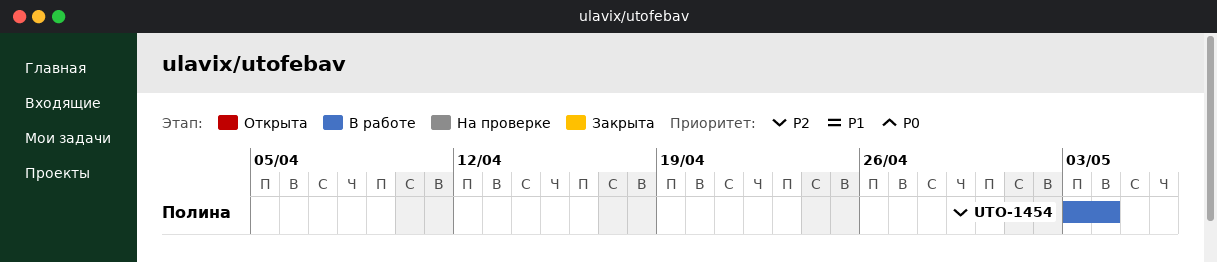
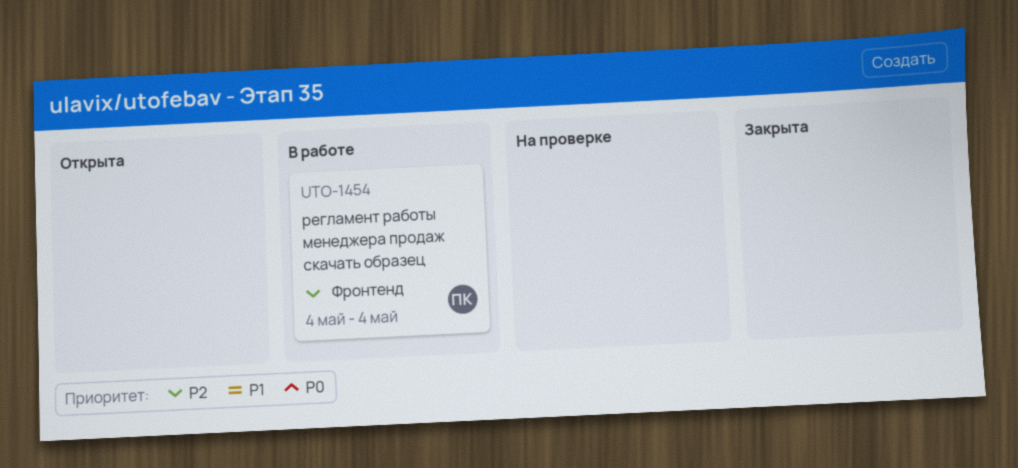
UTO-1454, start: May 3 -> May 4

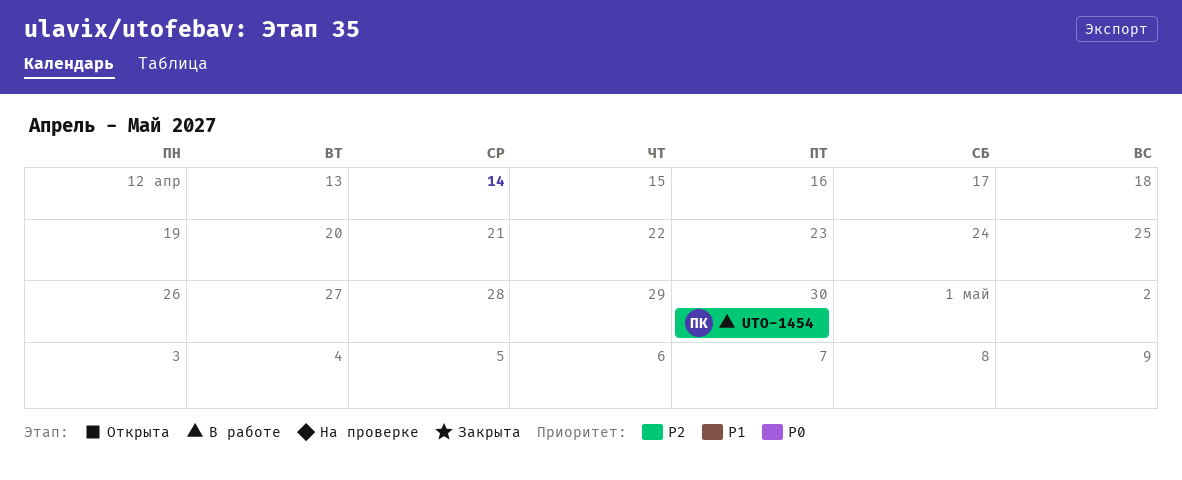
UTO-1454, start: May 4 -> Apr 30
UTO-1454, due: May 4 -> Apr 30

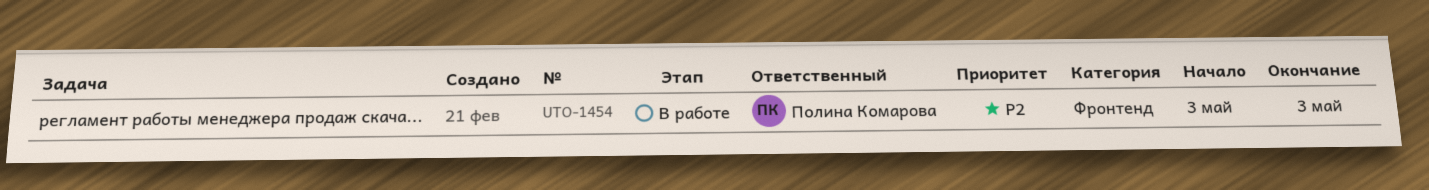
UTO-1454, start: Apr 30 -> May 3
UTO-1454, due: Apr 30 -> May 3

